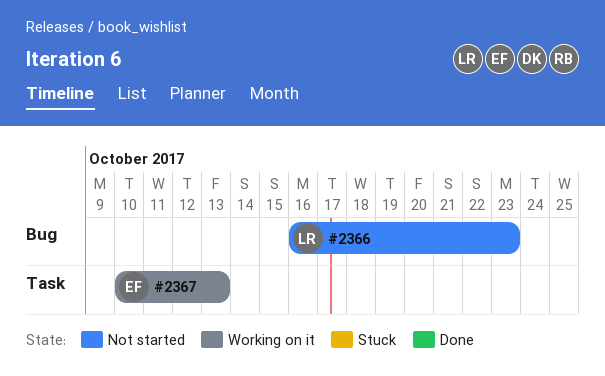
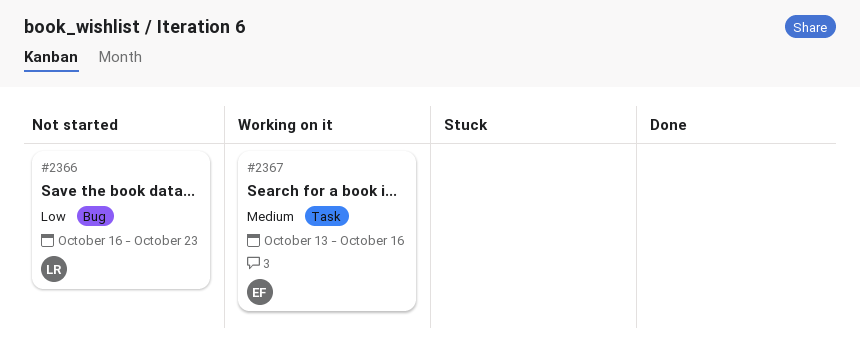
#2367, start: Oct 10 -> Oct 13
#2367, due: Oct 13 -> Oct 16

